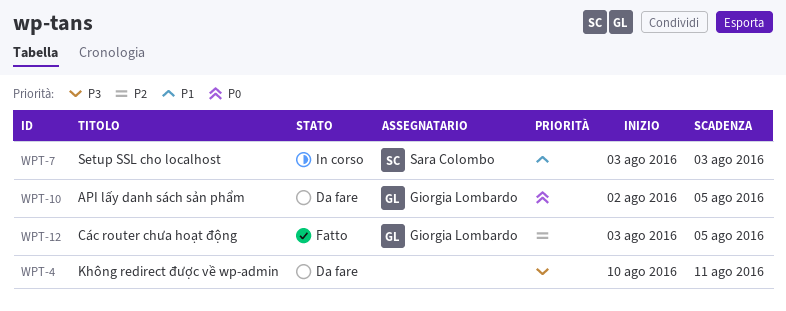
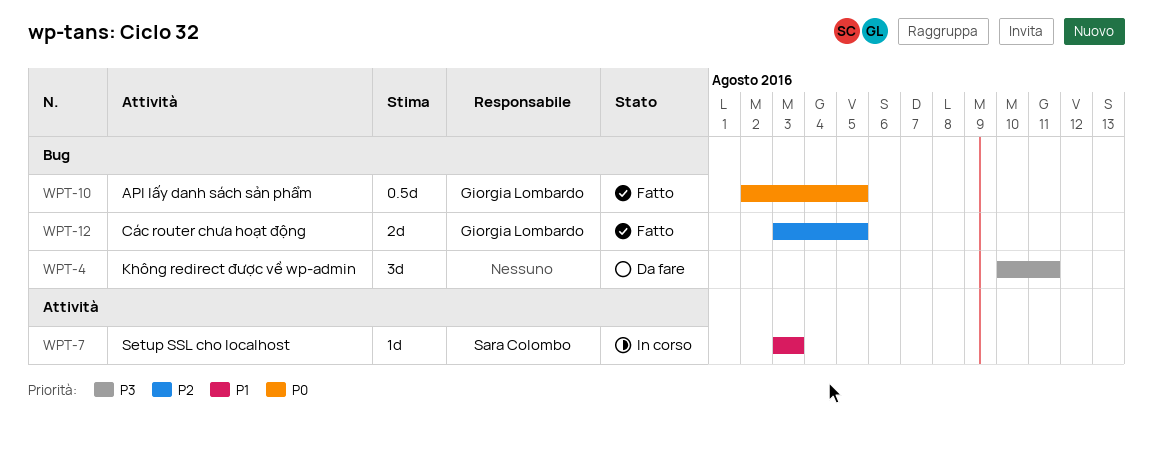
WPT-10, status: Da fare -> Fatto

